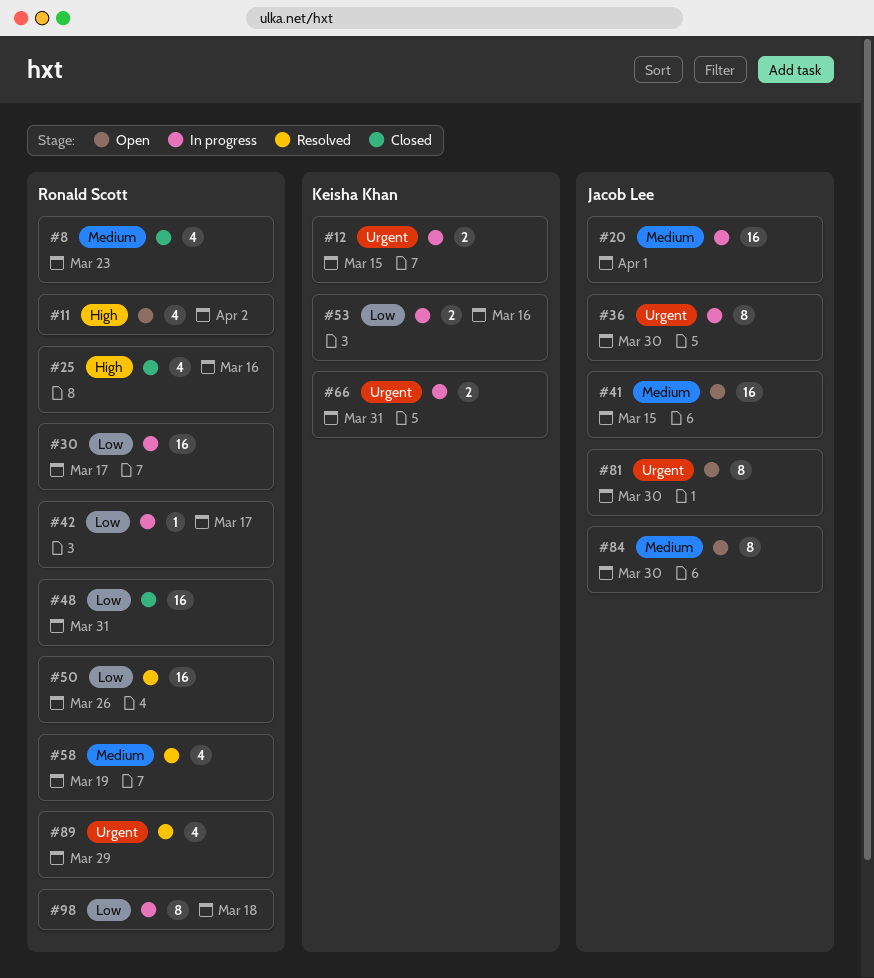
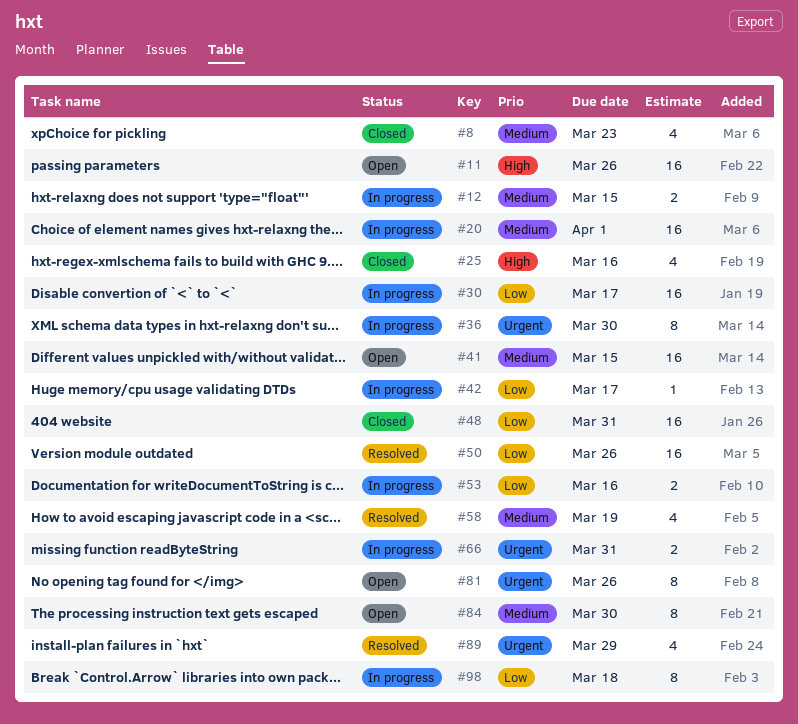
#11, estimate: 4 -> 16
#11, due: Apr 2 -> Mar 26
#12, priority: Urgent -> Medium
#81, due: Mar 30 -> Mar 26

